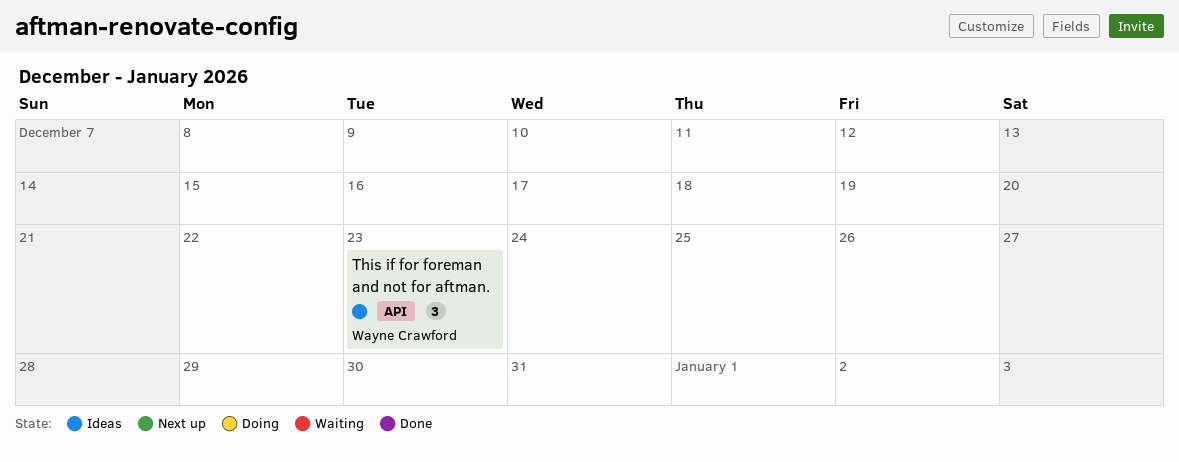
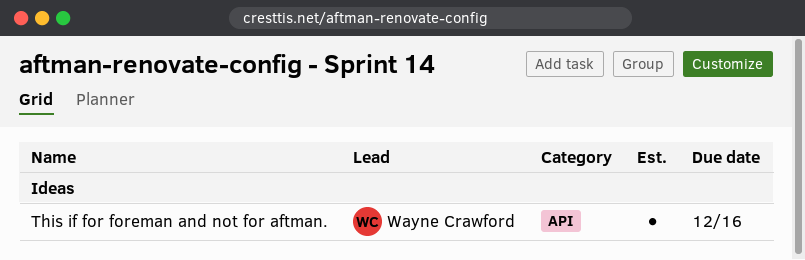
This if for foreman and not for aftman., estimate: 3 -> 1
This if for foreman and not for aftman., due: Dec 23 -> Dec 16

